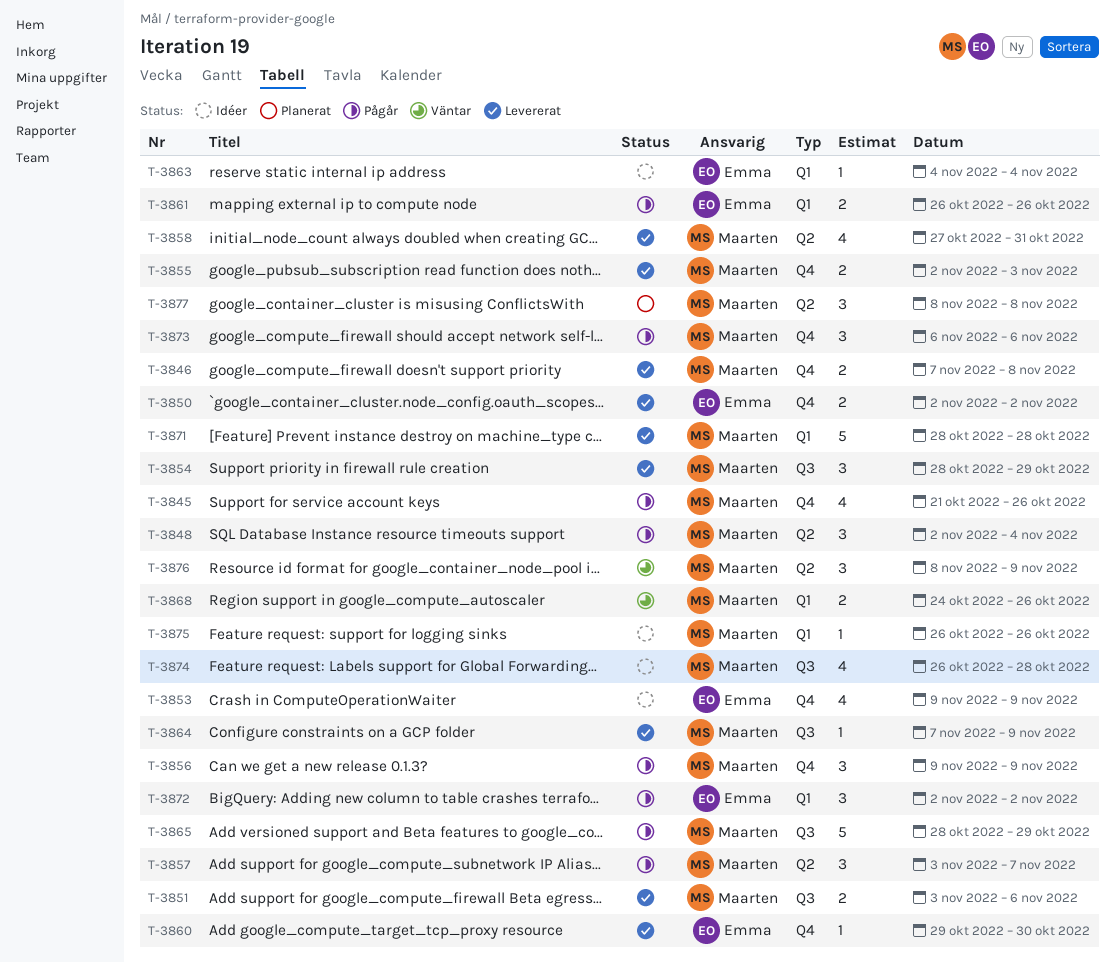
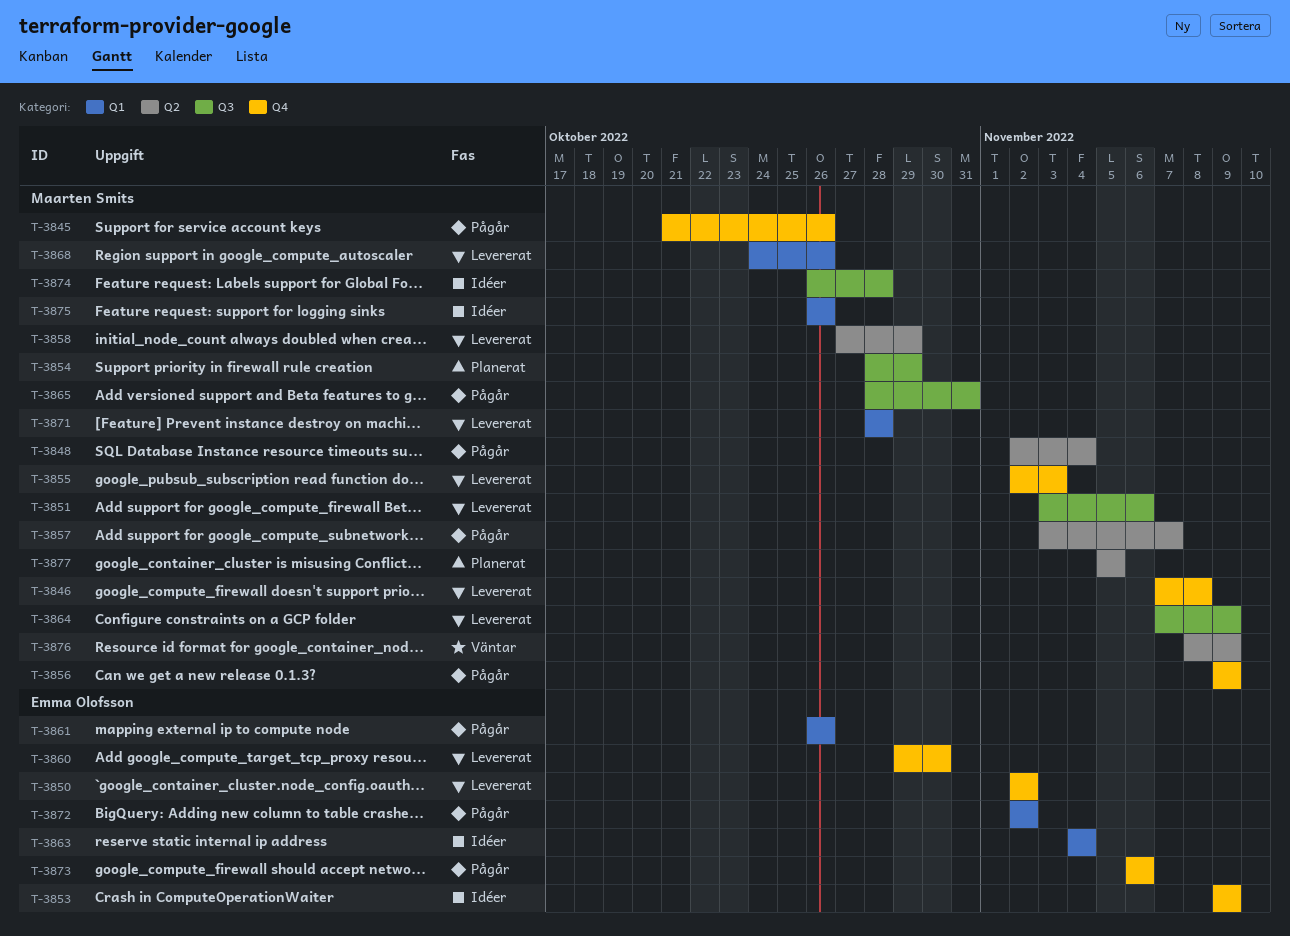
T-3854, status: Levererat -> Planerat
T-3858, due: Oct 31 -> Oct 29
T-3865, due: Oct 29 -> Oct 31
T-3868, status: Väntar -> Levererat
T-3873, owner: Maarten Smits -> Emma Olofsson
T-3877, start: Nov 8 -> Nov 5
T-3877, due: Nov 8 -> Nov 5

